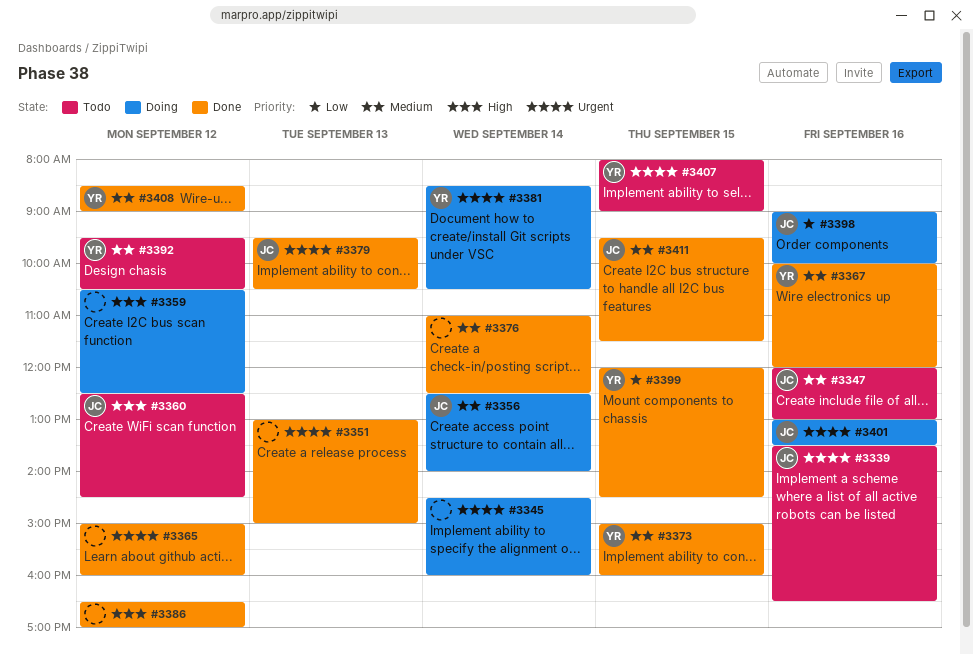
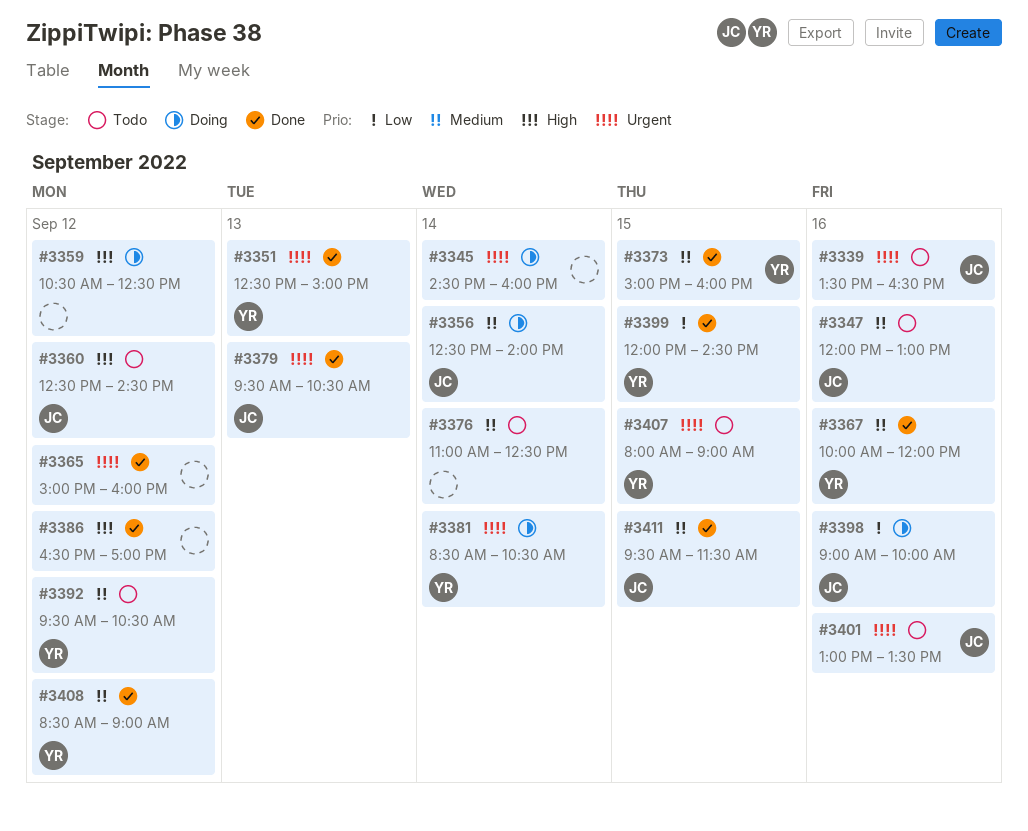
#3351, owner: none -> YR
#3351, begins: 13:00 -> 12:30
#3376, status: Done -> Todo
#3401, status: Doing -> Todo

